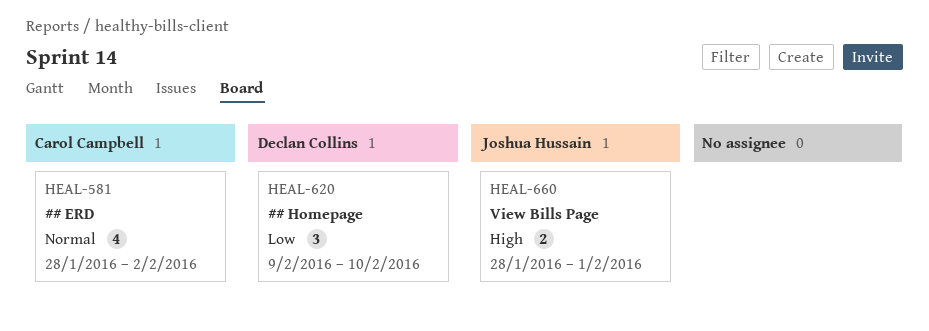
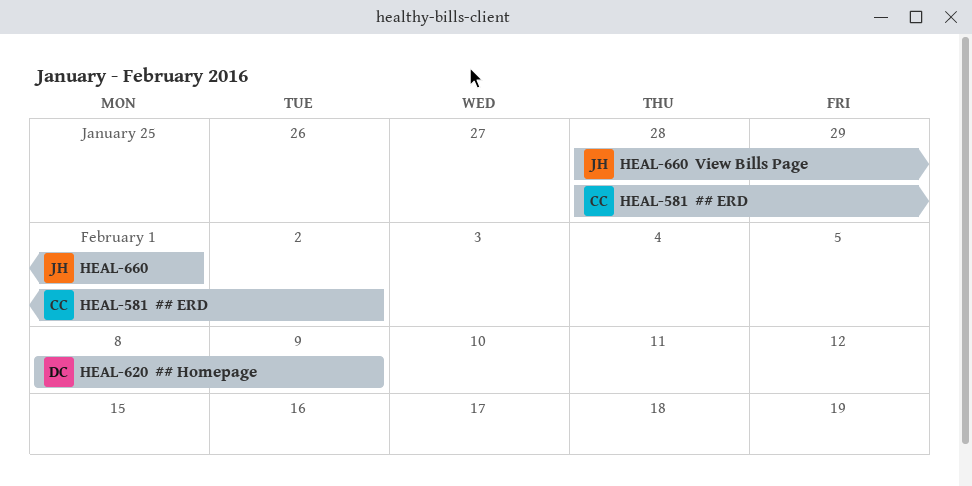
HEAL-620, start: Feb 9 -> Feb 8
HEAL-620, due: Feb 10 -> Feb 9

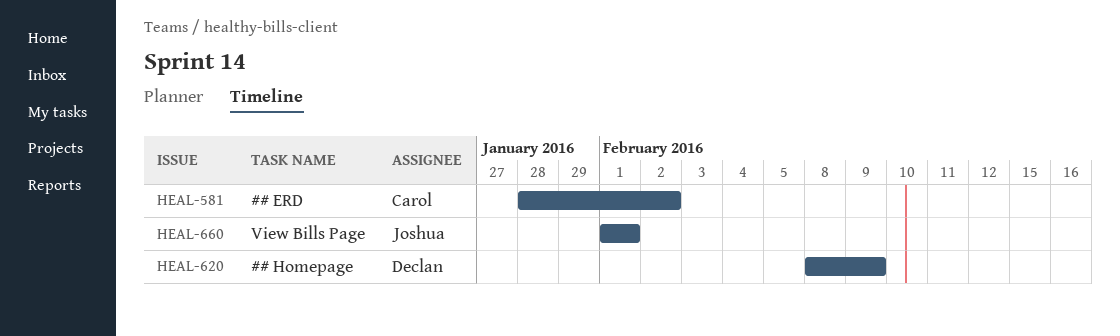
HEAL-660, start: Jan 28 -> Feb 1

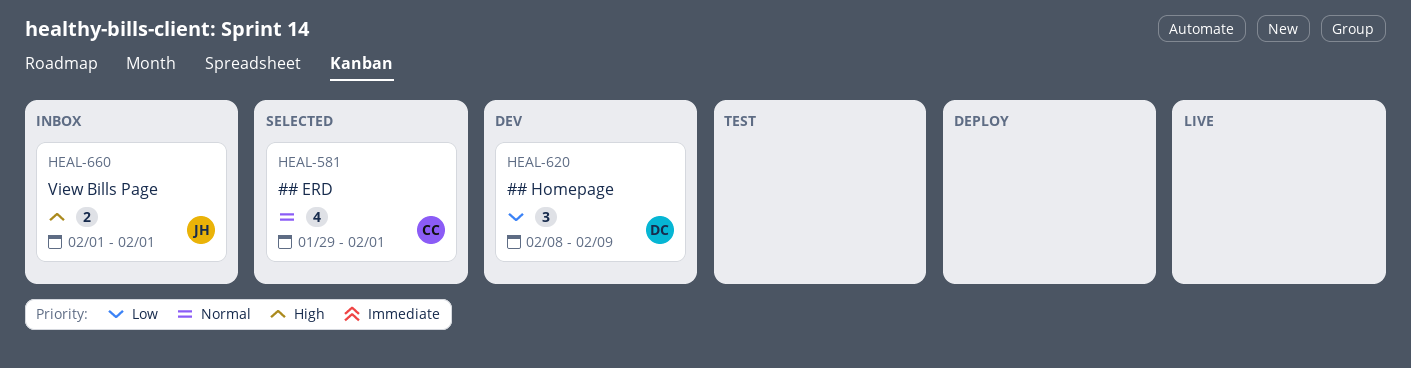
HEAL-581, start: Jan 28 -> Jan 29
HEAL-581, due: Feb 2 -> Feb 1

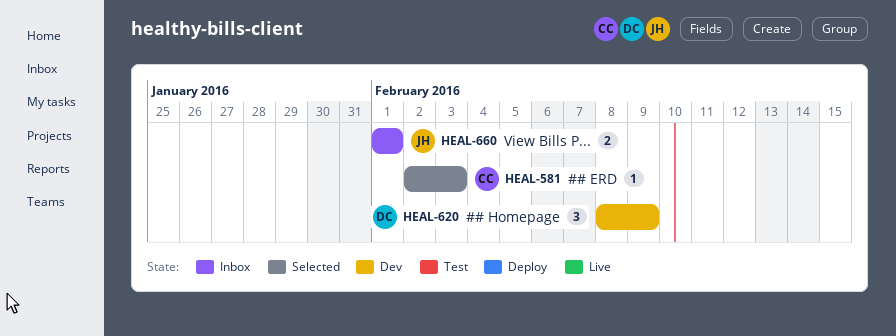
HEAL-581, estimate: 4 -> 1
HEAL-581, start: Jan 29 -> Feb 2
HEAL-581, due: Feb 1 -> Feb 3

